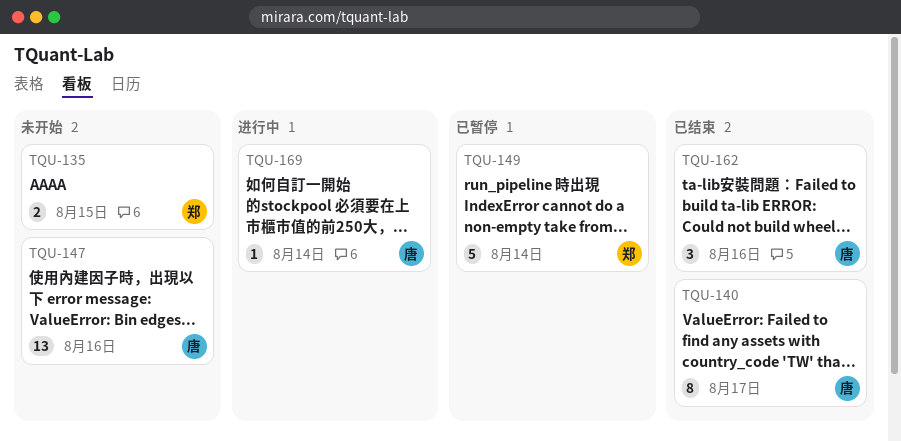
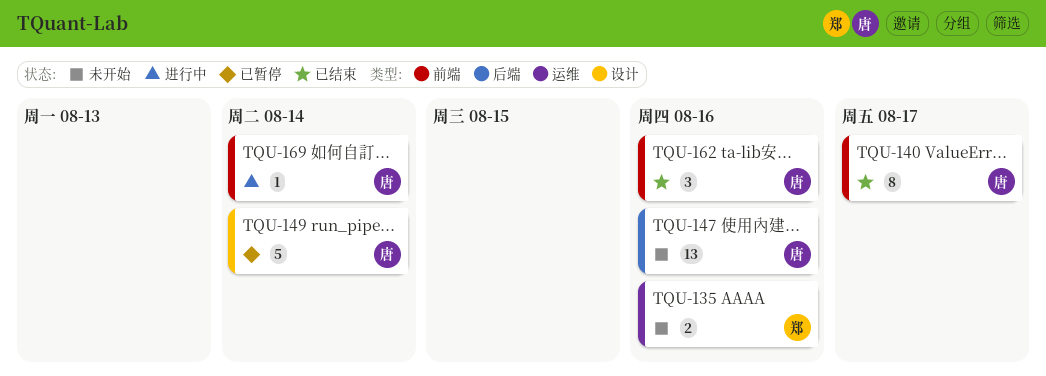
TQU-135, due: Aug 15 -> Aug 16
TQU-149, owner: 郑 -> 唐

